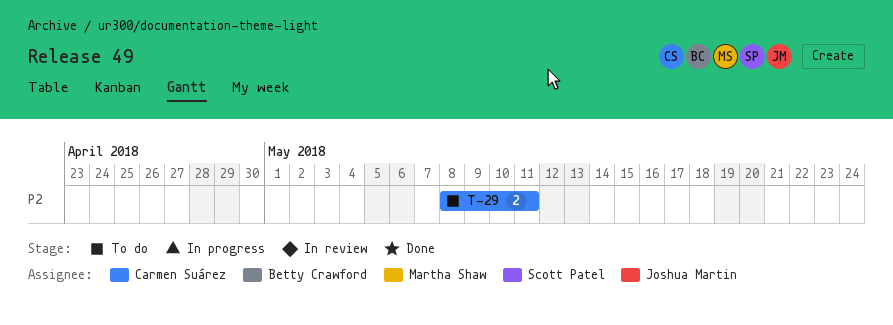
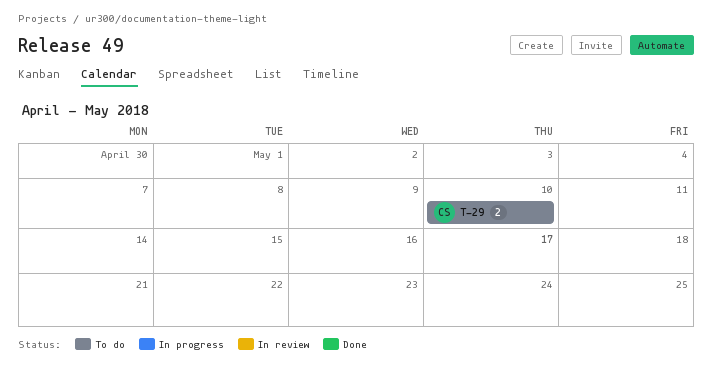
T-29, start: May 8 -> May 10
T-29, due: May 11 -> May 10

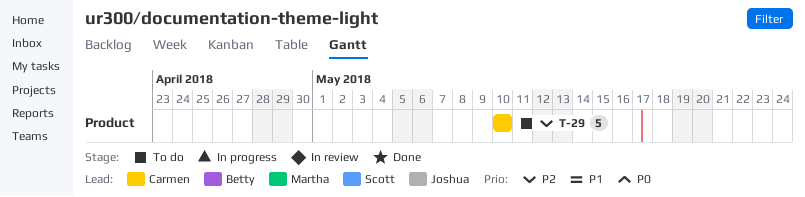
T-29, estimate: 2 -> 5

